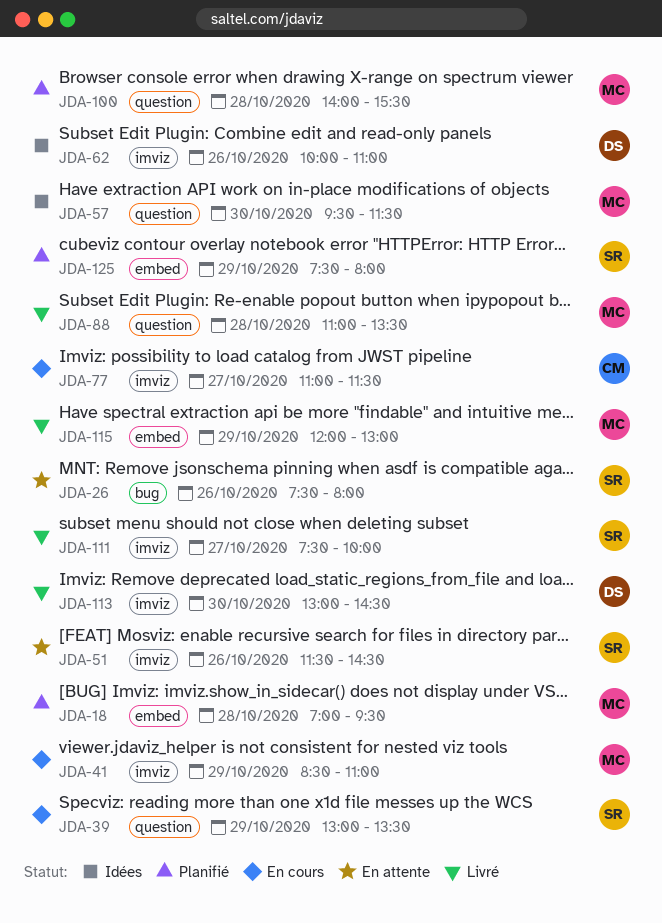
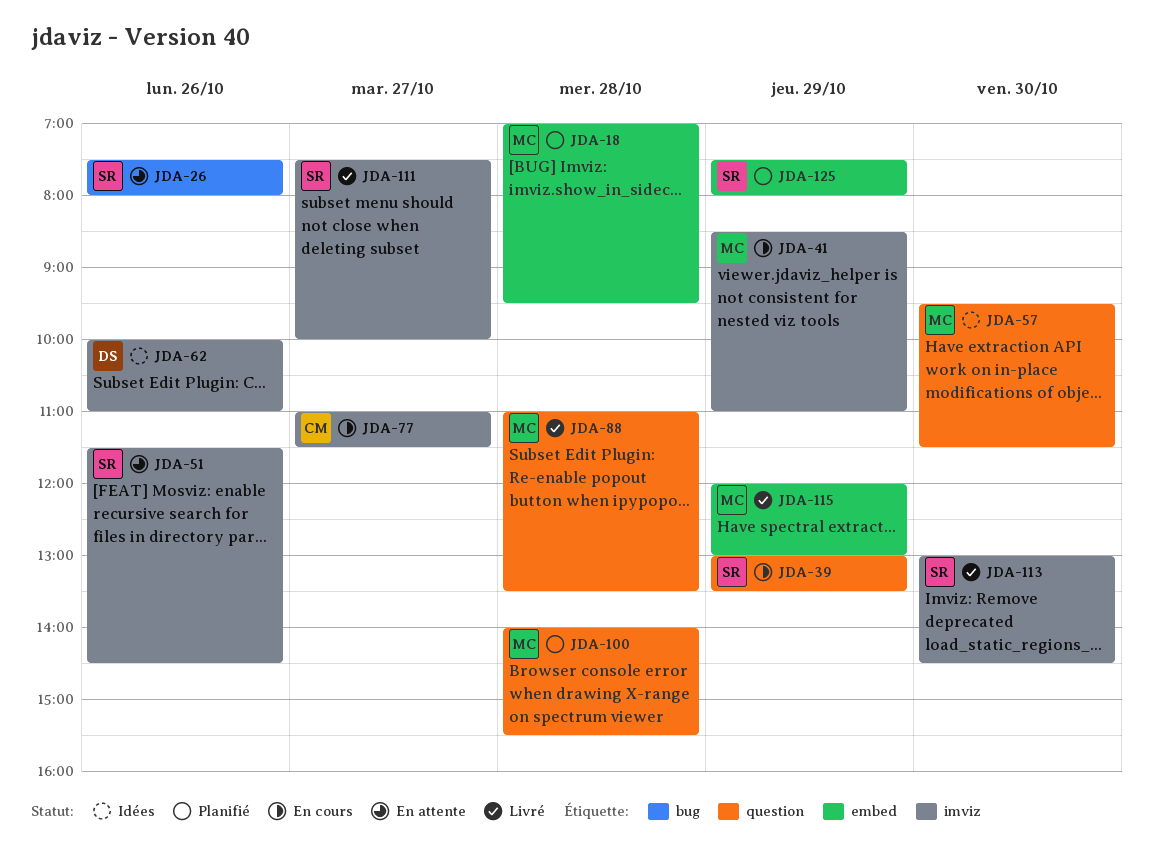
JDA-113, owner: DS -> SR

